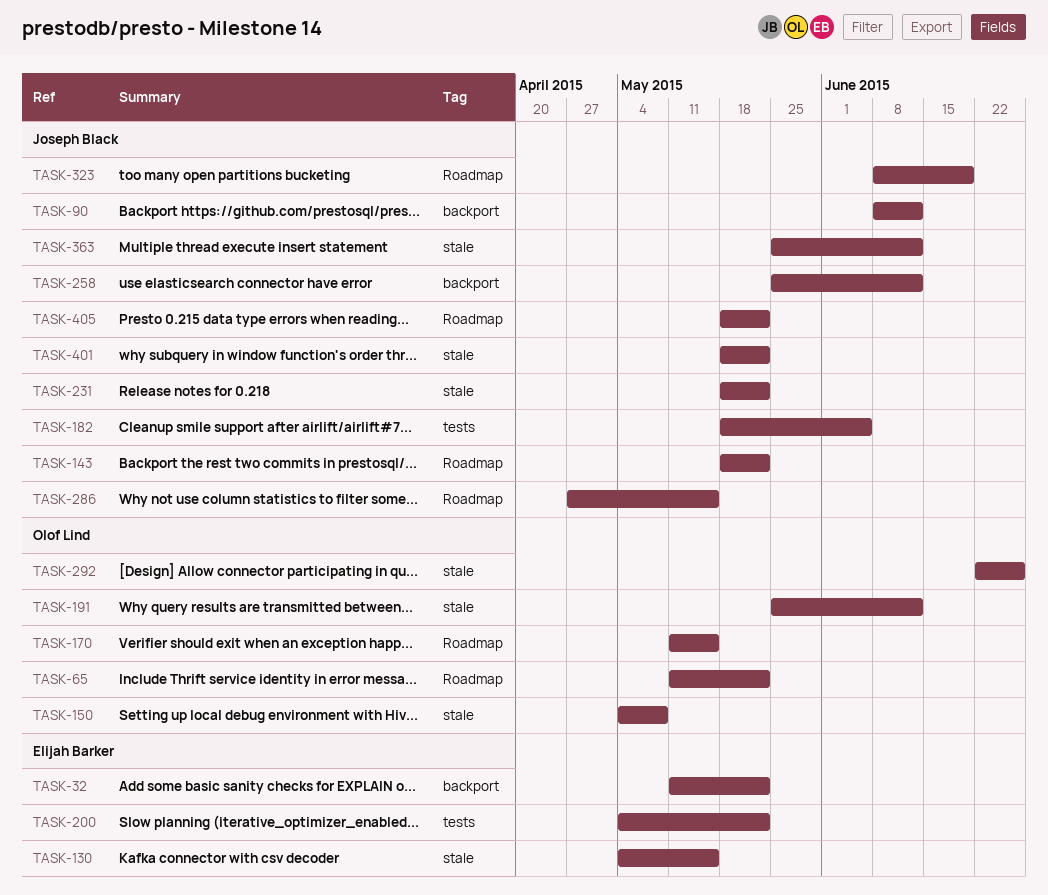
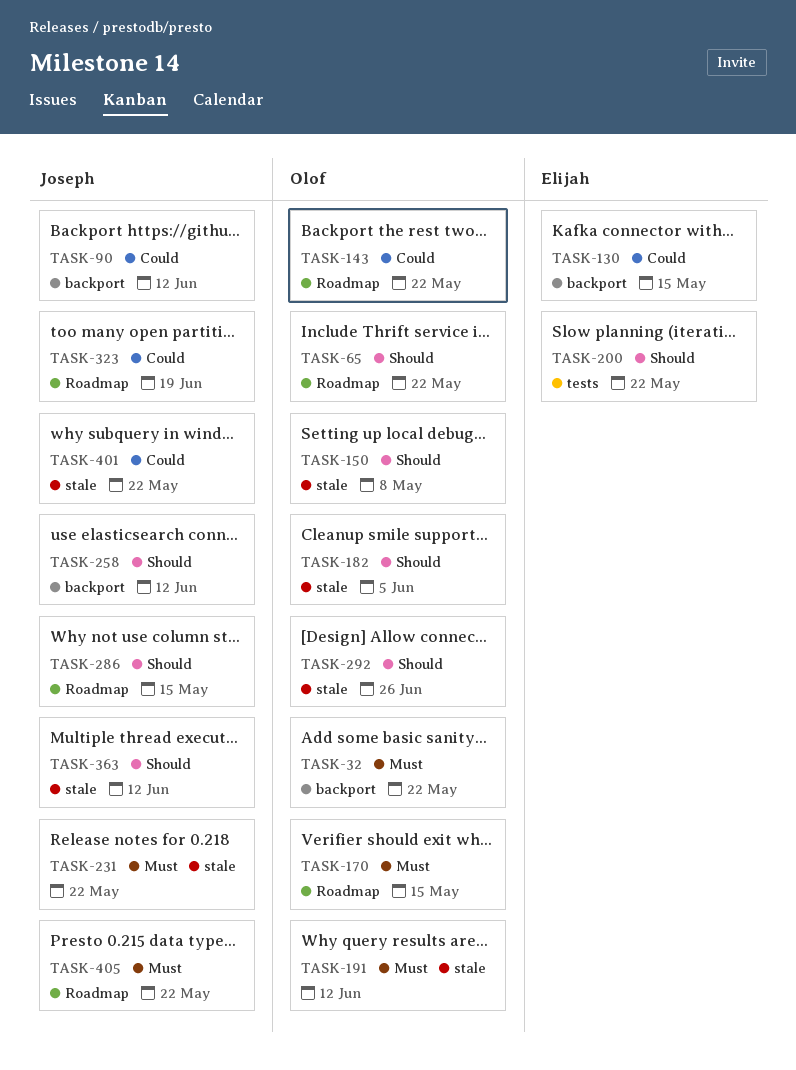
TASK-32, owner: Elijah Barker -> Olof Lind
TASK-130, label: stale -> backport
TASK-143, owner: Joseph Black -> Olof Lind
TASK-182, owner: Joseph Black -> Olof Lind
TASK-182, label: tests -> stale

